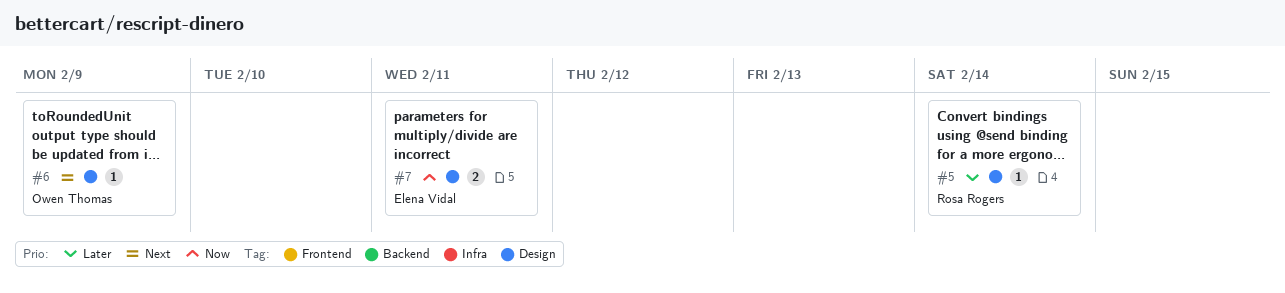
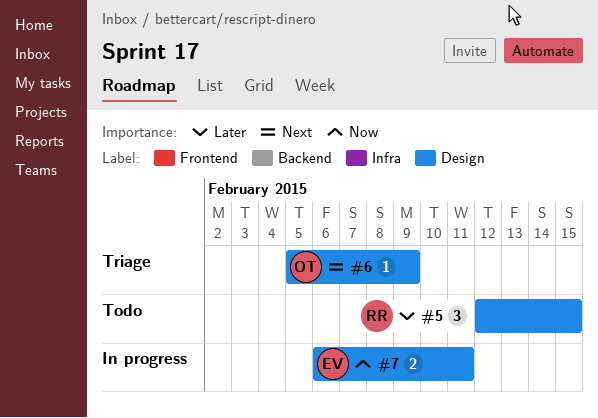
#5, estimate: 1 -> 3
#5, due: Feb 14 -> Feb 15

